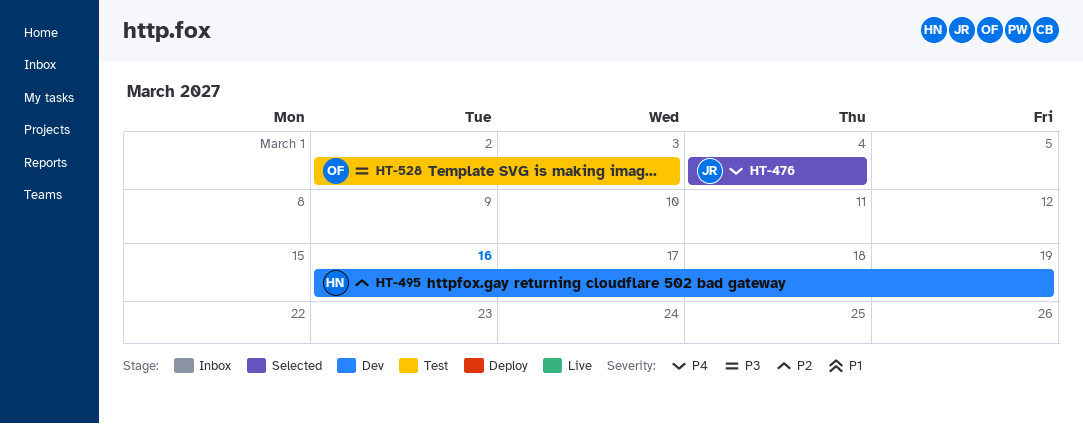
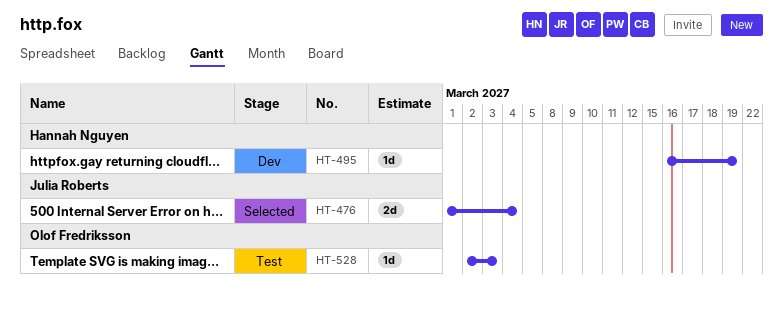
HT-476, start: Mar 4 -> Mar 1

